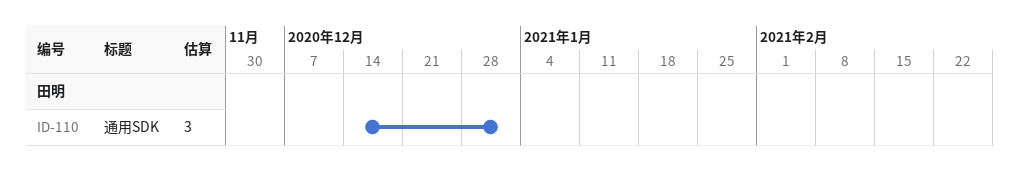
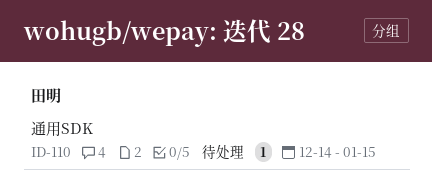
ID-110, estimate: 3 -> 1
ID-110, due: Jan 1 -> Jan 15

